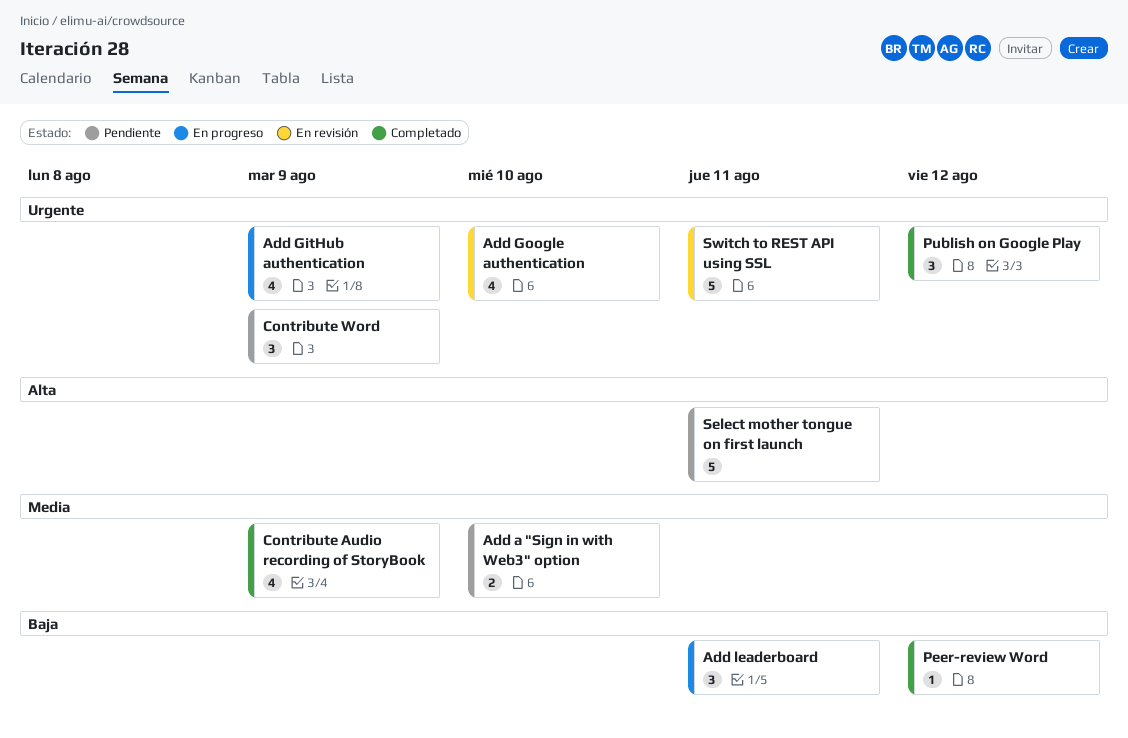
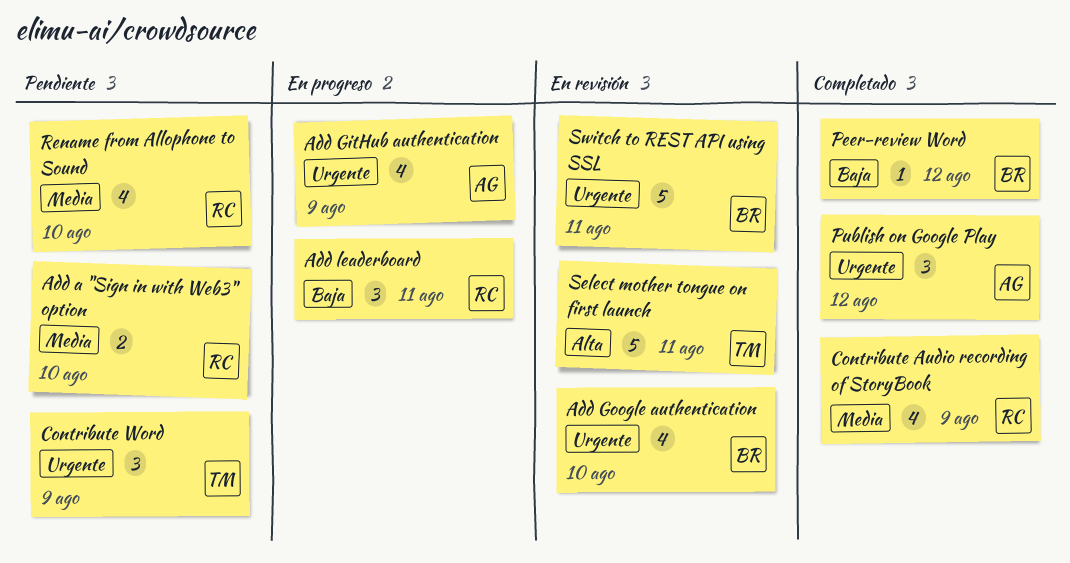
Rename from Allophone to Sound: none -> present
Select mother tongue on first launch, status: Pendiente -> En revisión

